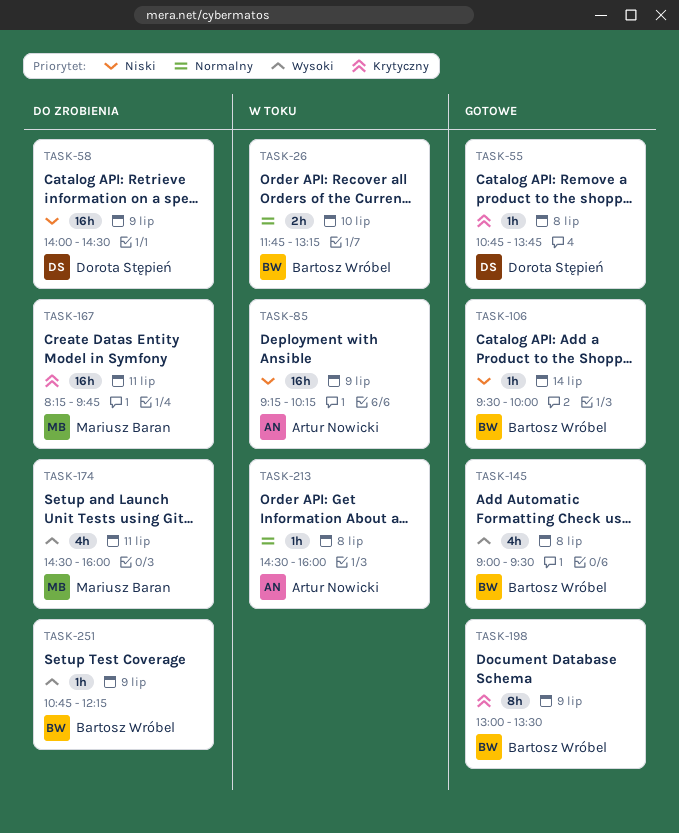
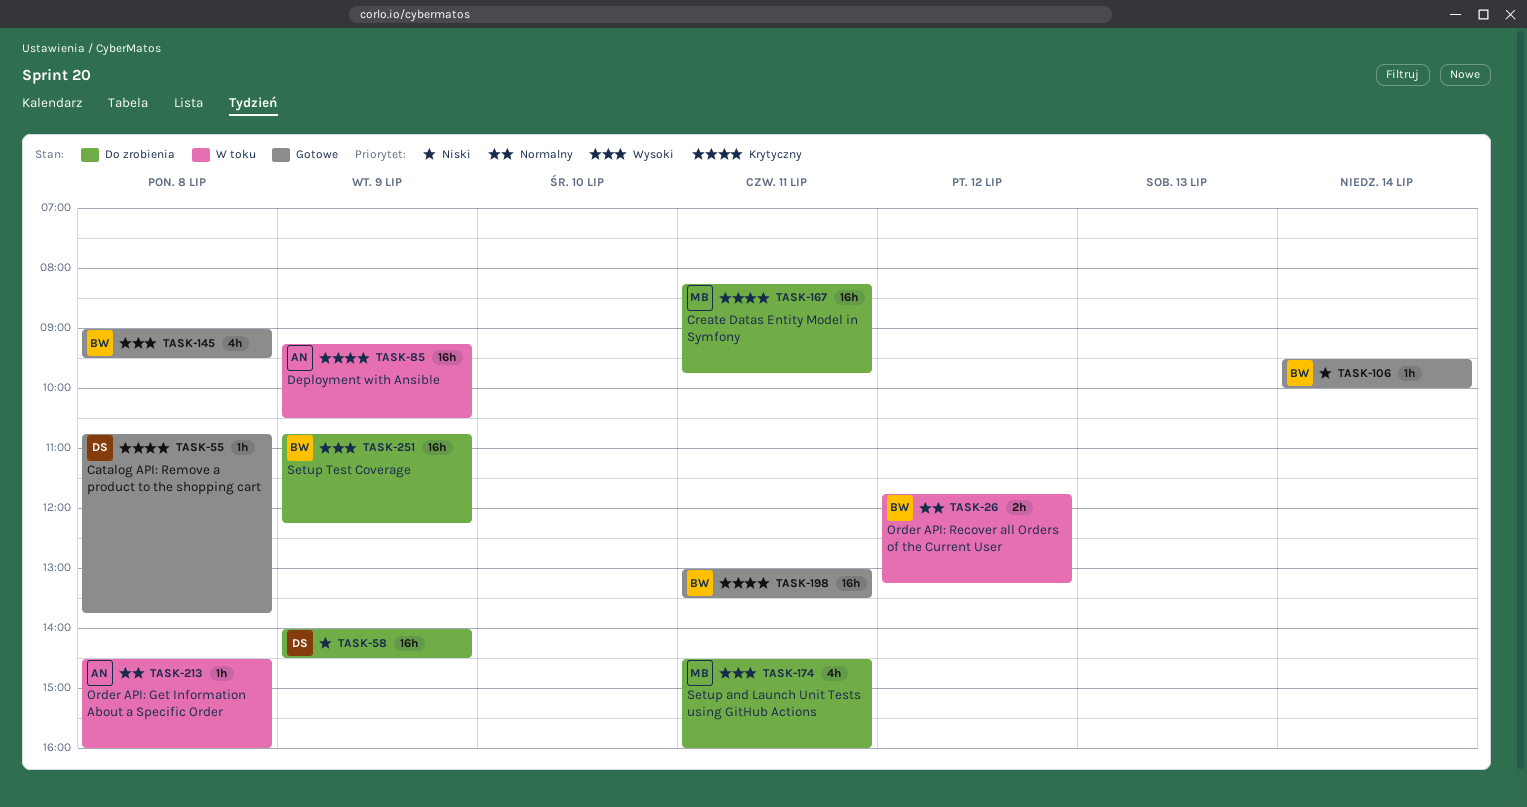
TASK-26, day: Jul 10 -> Jul 12
TASK-85, priority: Niski -> Krytyczny
TASK-85, ends: 10:15 -> 10:30
TASK-198, estimate: 8h -> 16h
TASK-198, day: Jul 9 -> Jul 11
TASK-251, estimate: 1h -> 16h

